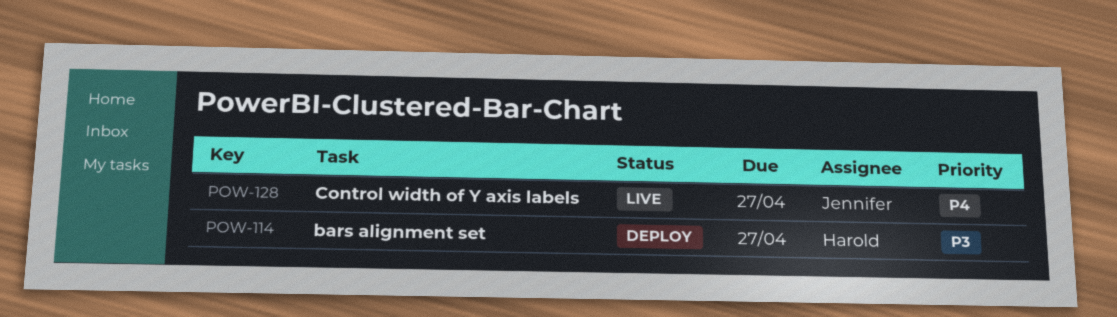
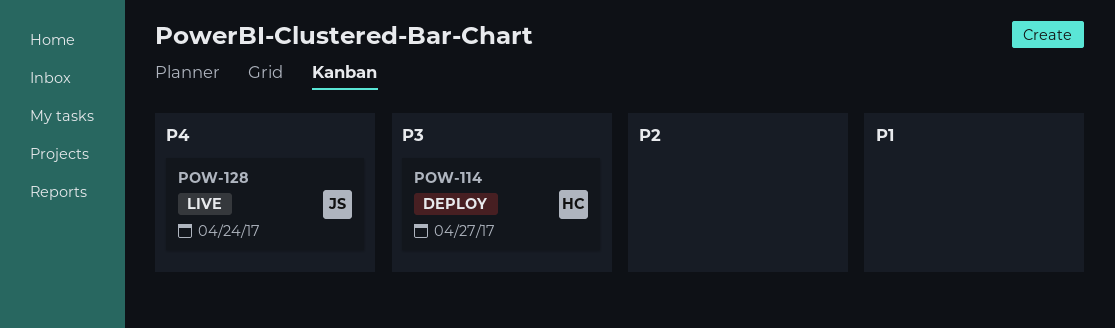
POW-128, due: Apr 27 -> Apr 24

